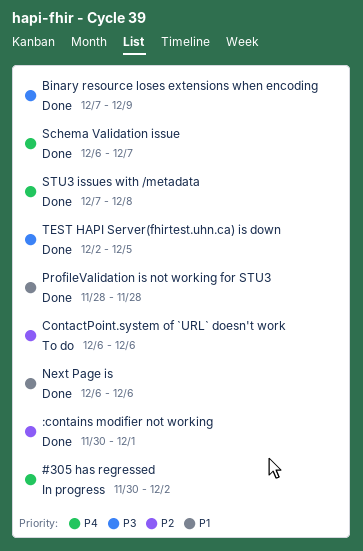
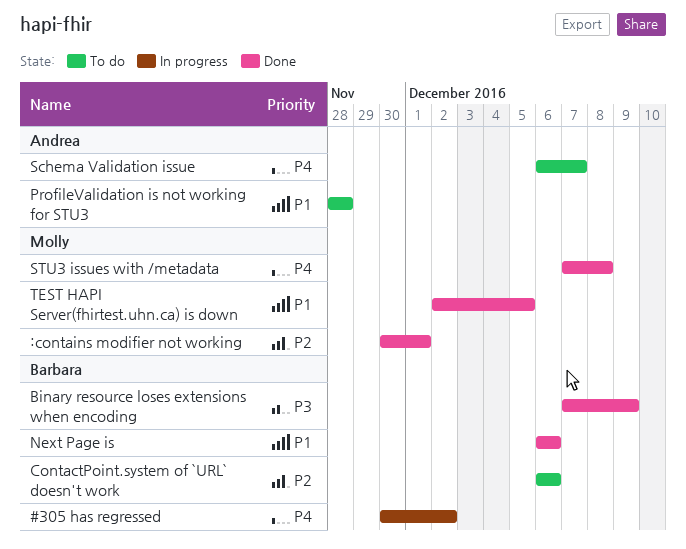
ProfileValidation is not working for STU3, status: Done -> To do
Schema Validation issue, status: Done -> To do
TEST HAPI Server(fhirtest.uhn.ca) is down, priority: P3 -> P1

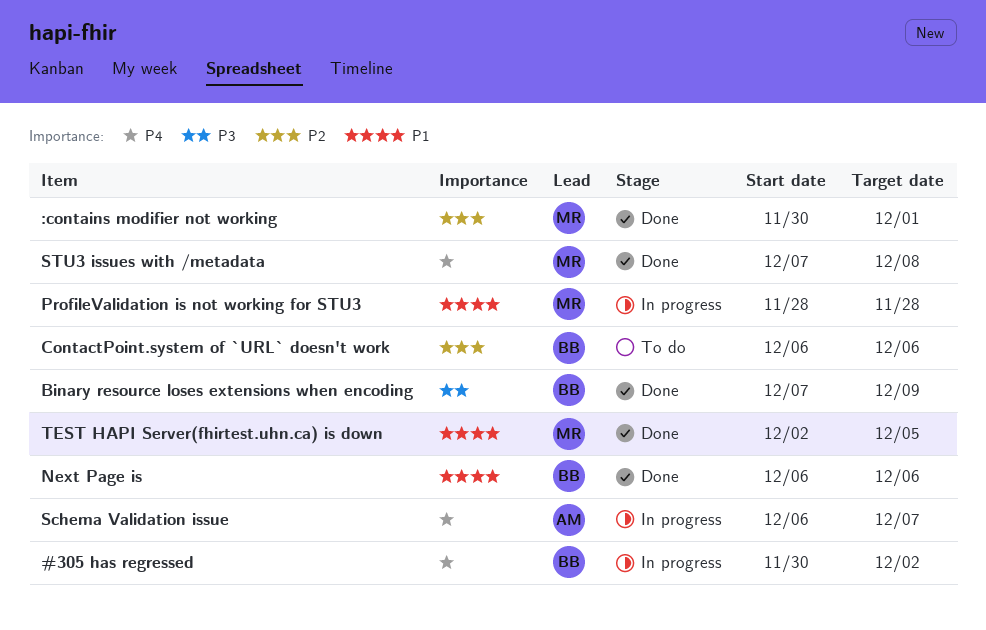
ProfileValidation is not working for STU3, status: To do -> In progress
ProfileValidation is not working for STU3, owner: Andrea -> Molly
Schema Validation issue, status: To do -> In progress

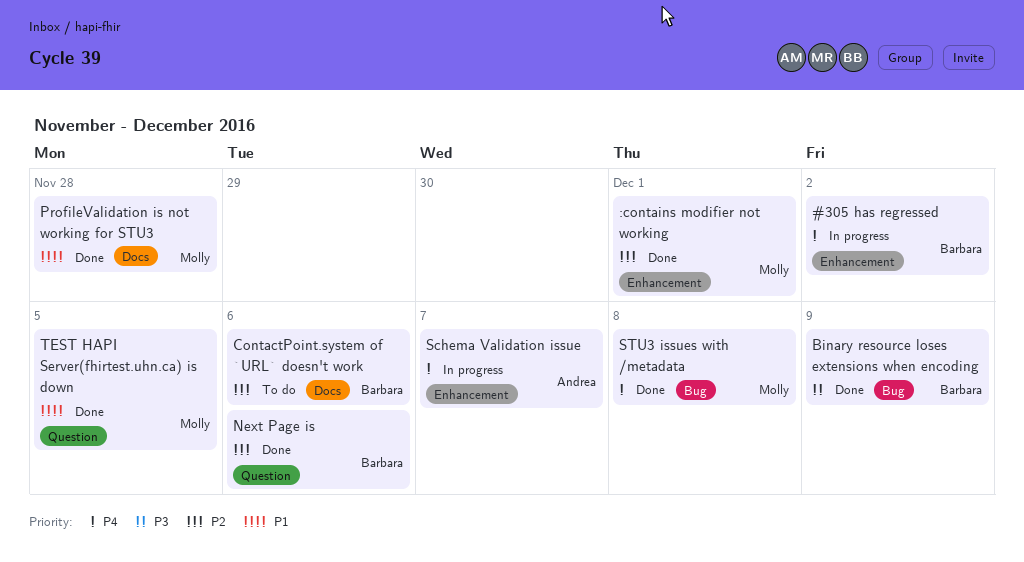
Next Page is, priority: P1 -> P2
ProfileValidation is not working for STU3, status: In progress -> Done

